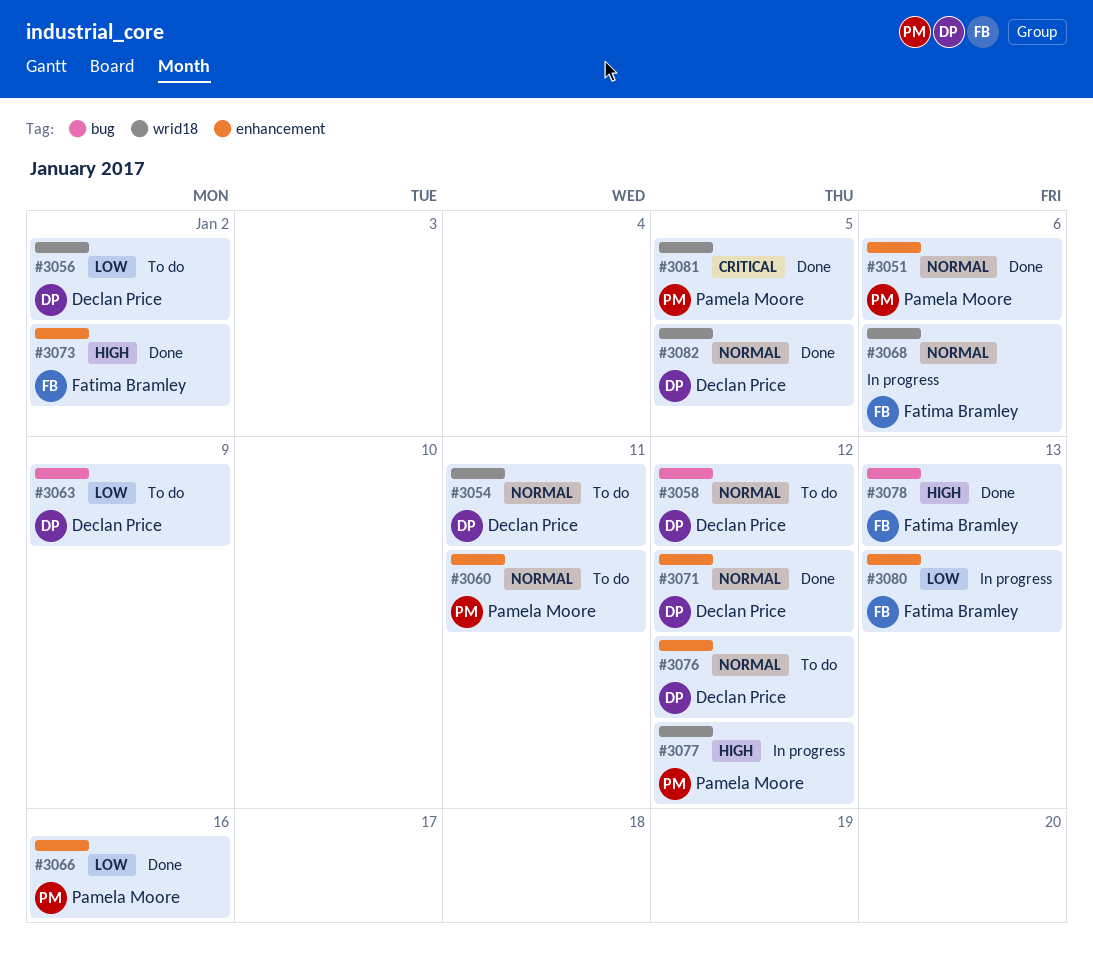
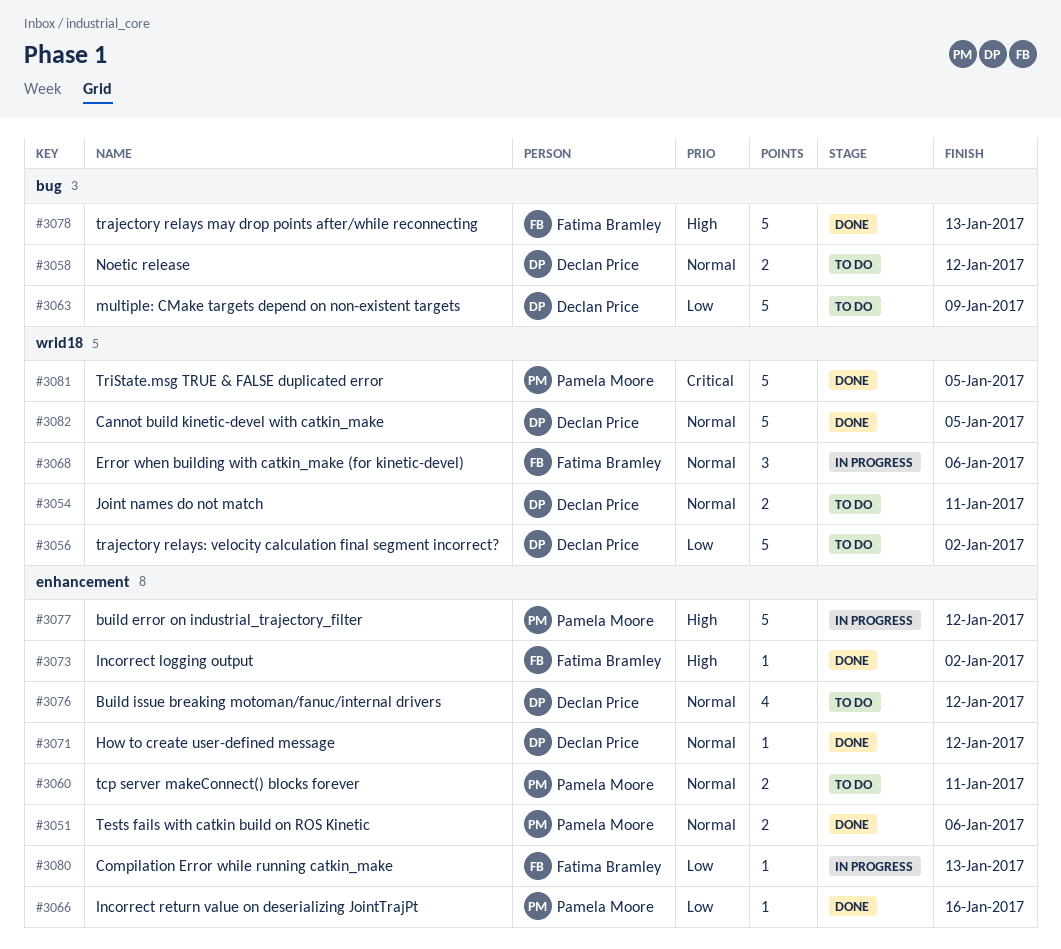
#3077, label: wrid18 -> enhancement

